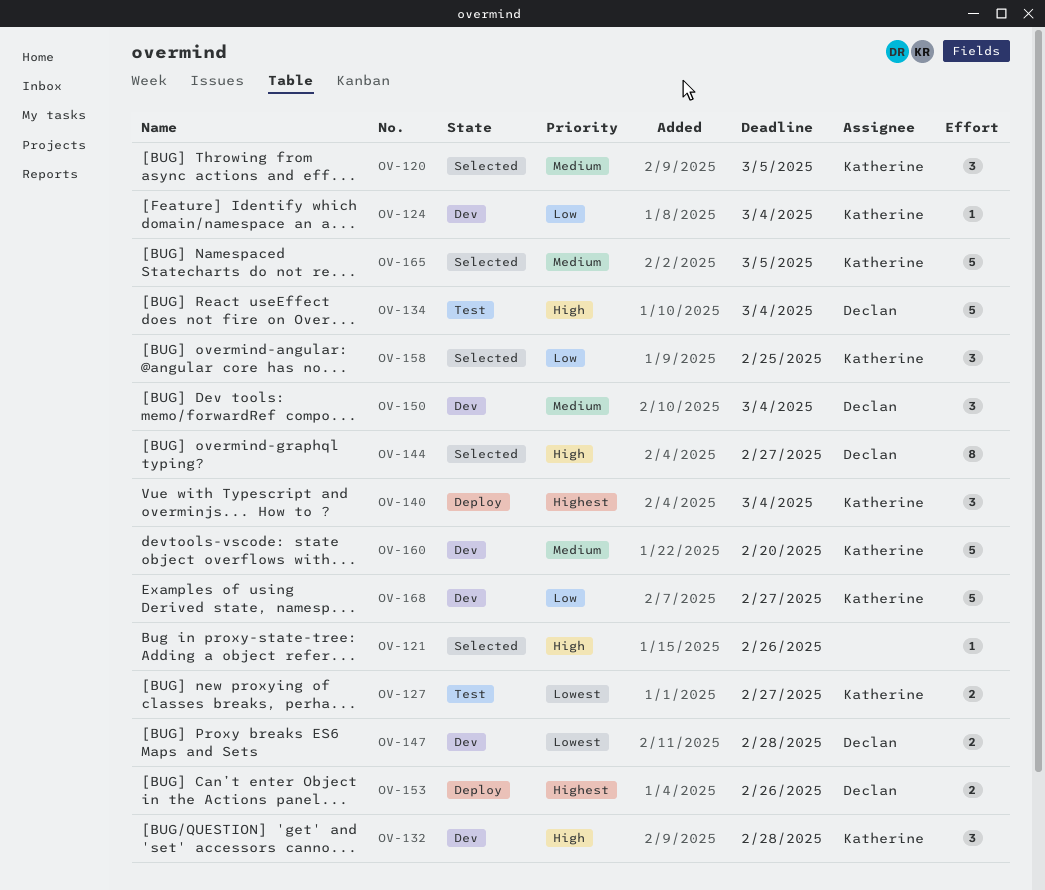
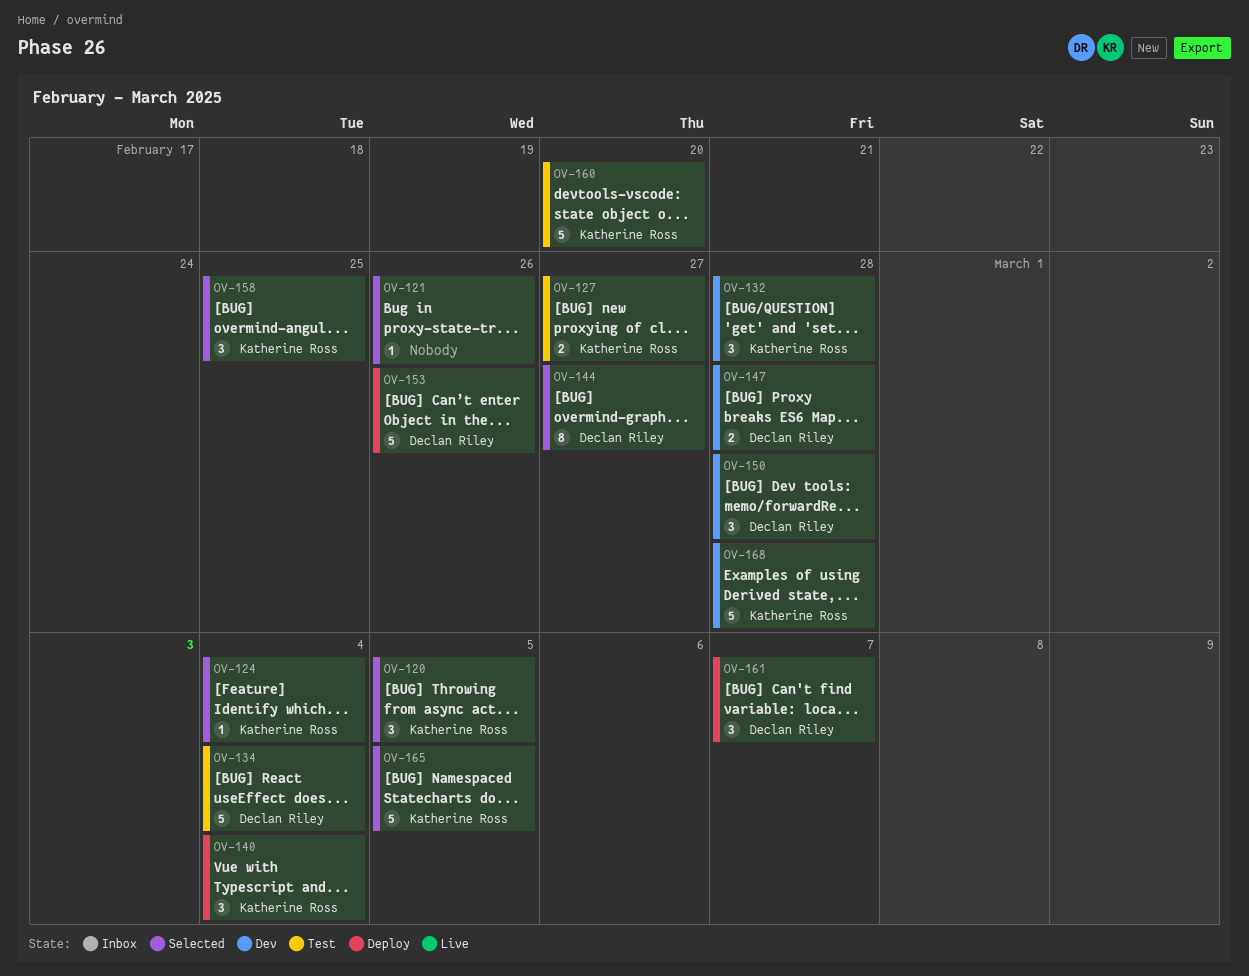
OV-124, status: Dev -> Selected
OV-150, due: Mar 4 -> Feb 28
OV-153, estimate: 2 -> 5
OV-160, status: Dev -> Test
OV-161: none -> present
OV-168, due: Feb 27 -> Feb 28

